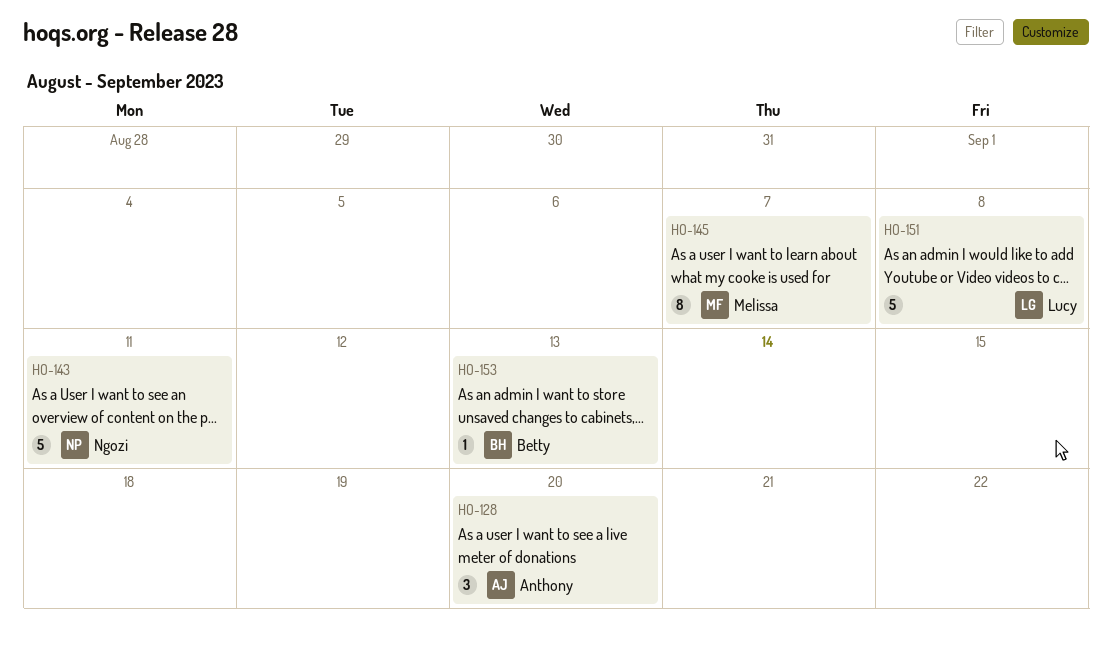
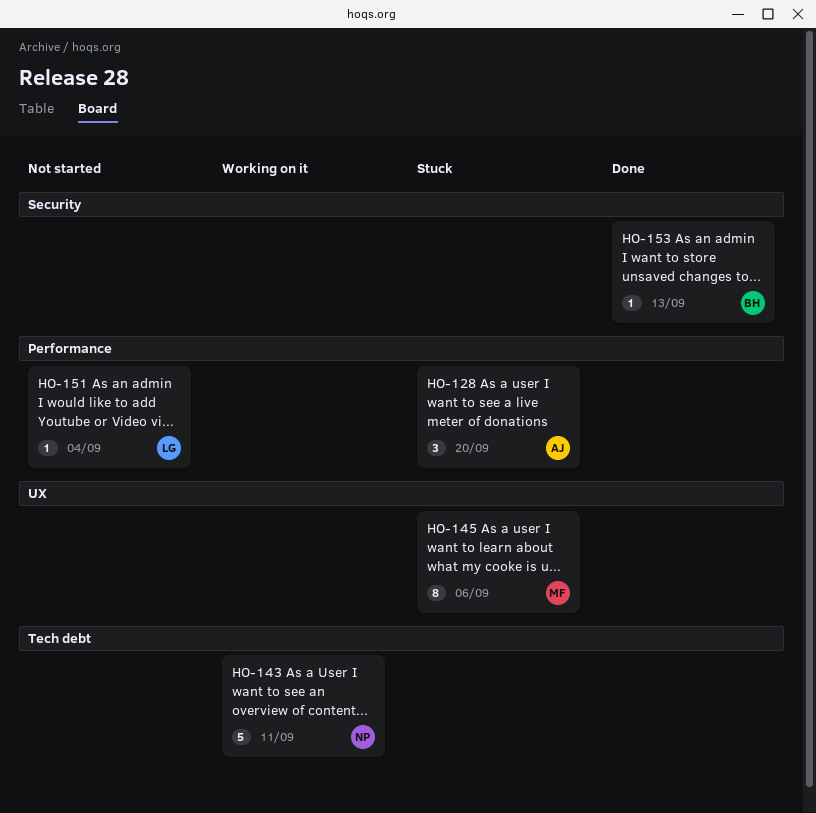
HO-145, due: Sep 7 -> Sep 6
HO-151, estimate: 5 -> 1
HO-151, due: Sep 8 -> Sep 4

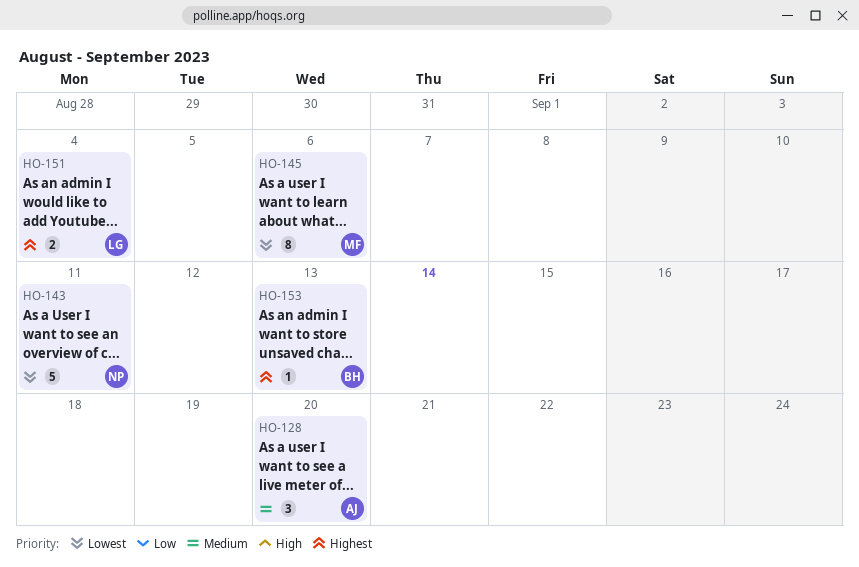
HO-151, estimate: 1 -> 2

